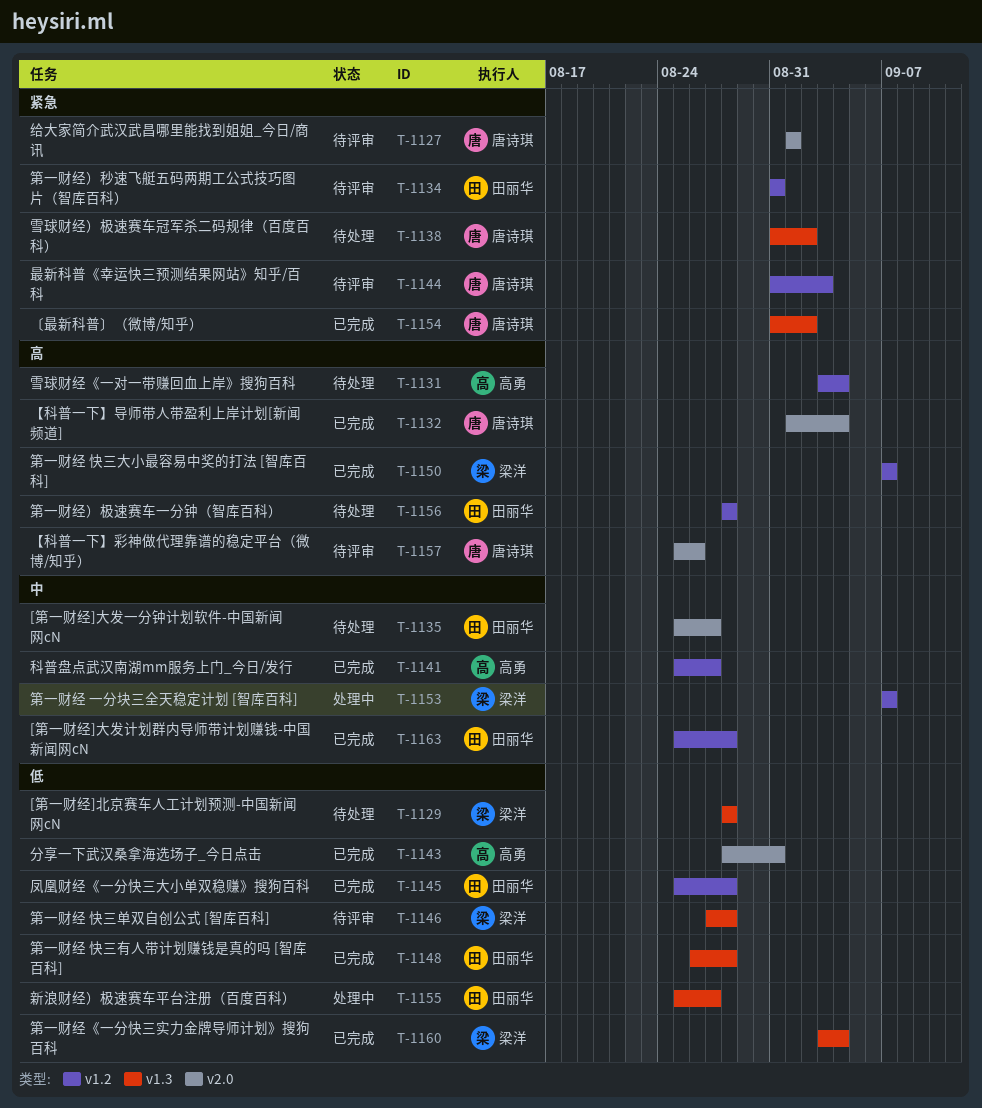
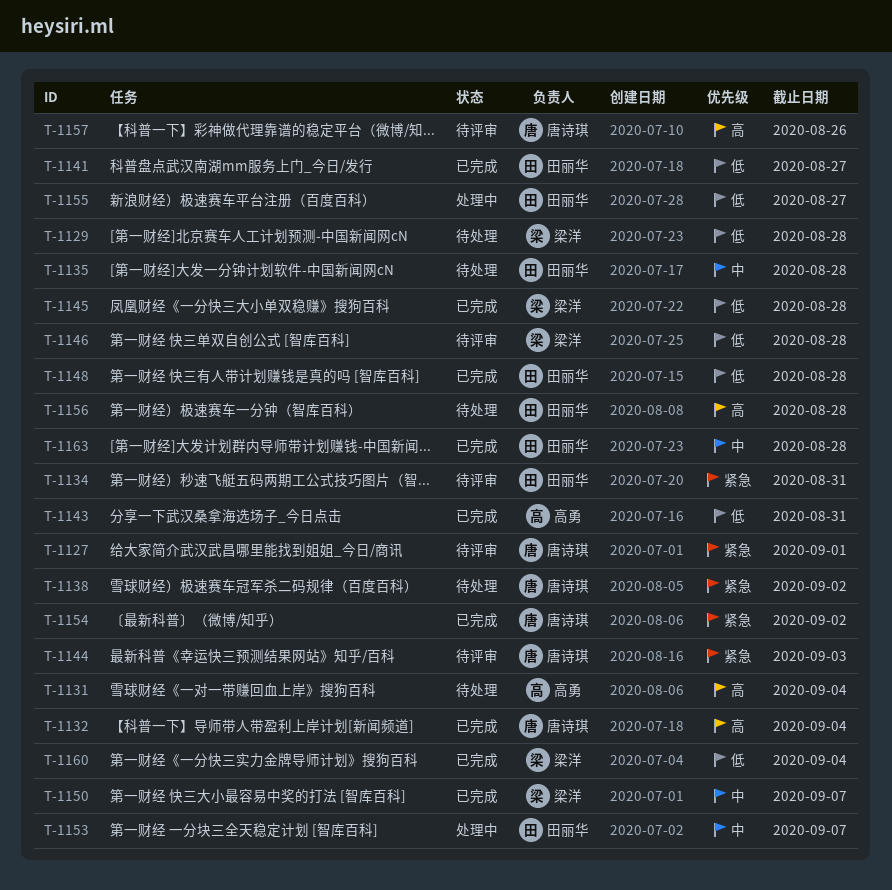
T-1135, due: Aug 27 -> Aug 28
T-1141, owner: 高勇 -> 田丽华
T-1141, priority: 中 -> 低
T-1145, owner: 田丽华 -> 梁洋
T-1150, priority: 高 -> 中
T-1153, owner: 梁洋 -> 田丽华

